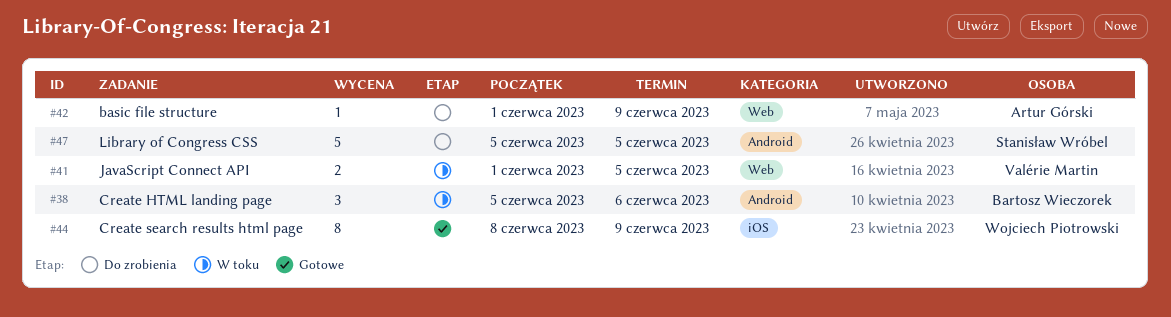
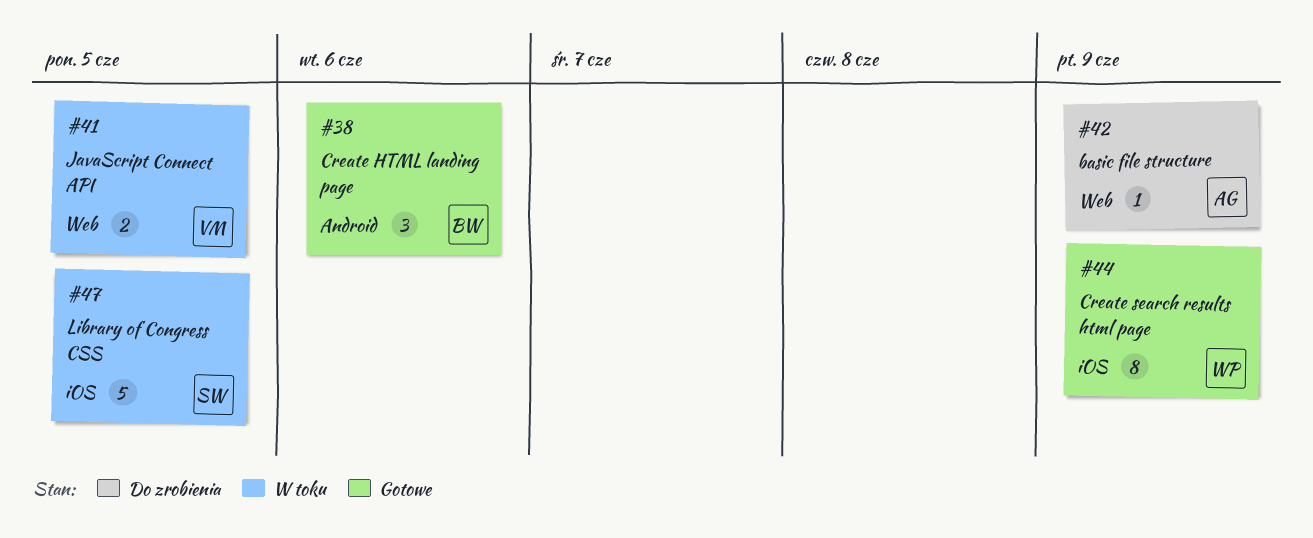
#38, status: W toku -> Gotowe
#47, status: Do zrobienia -> W toku
#47, label: Android -> iOS

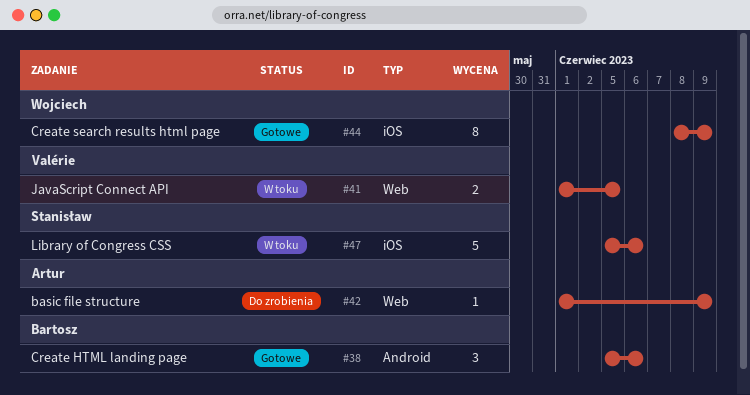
#47, due: Jun 5 -> Jun 6

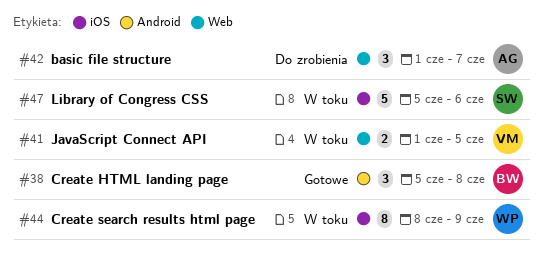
#38, due: Jun 6 -> Jun 8
#42, estimate: 1 -> 3
#42, due: Jun 9 -> Jun 7
#44, status: Gotowe -> W toku

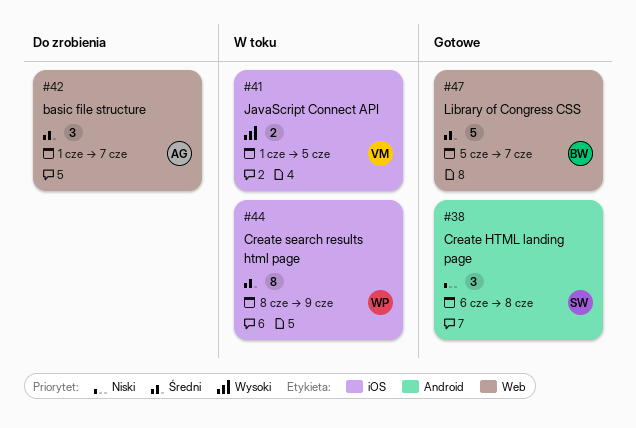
#38, owner: BW -> SW
#38, start: Jun 5 -> Jun 6
#41, label: Web -> iOS
#47, status: W toku -> Gotowe
#47, owner: SW -> BW
#47, label: iOS -> Web
#47, due: Jun 6 -> Jun 7

